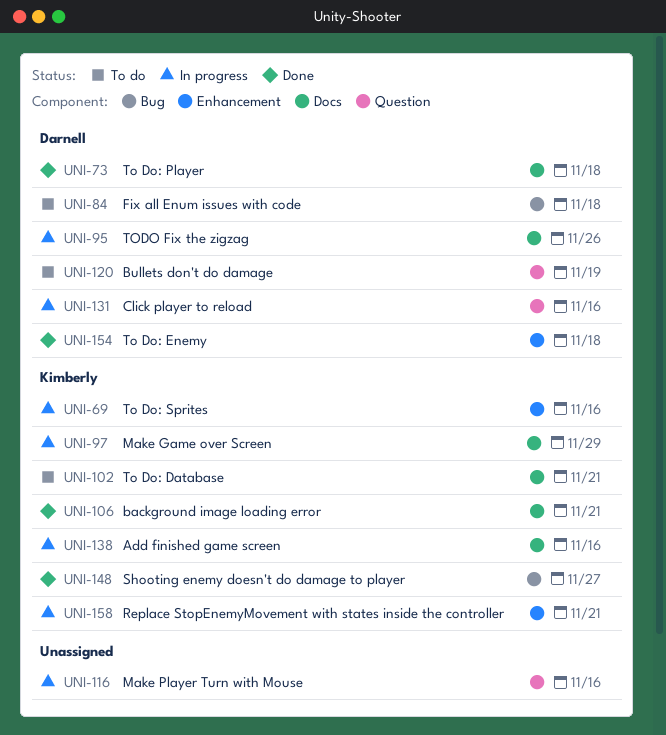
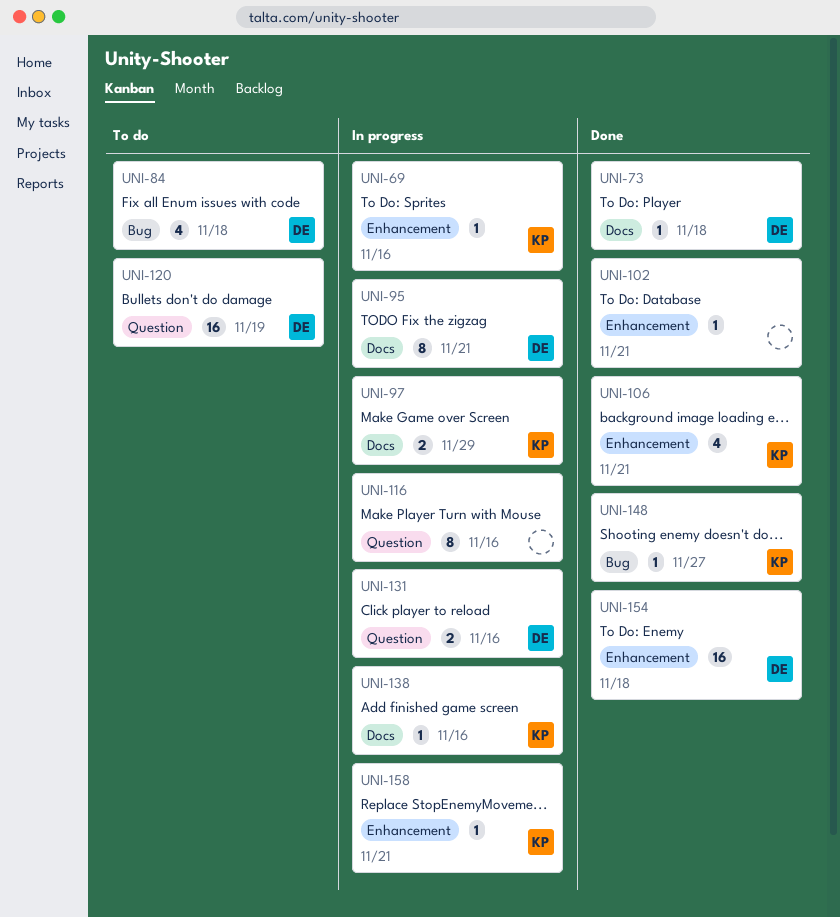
UNI-95, due: Nov 26 -> Nov 21
UNI-102, status: To do -> Done
UNI-102, owner: Kimberly -> none
UNI-102, label: Docs -> Enhancement
UNI-106, label: Docs -> Enhancement

